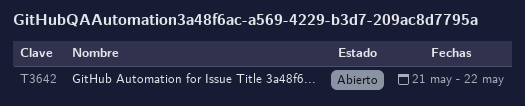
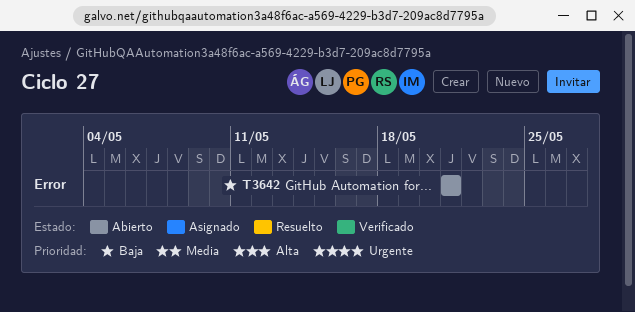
T3642, due: May 22 -> May 21

